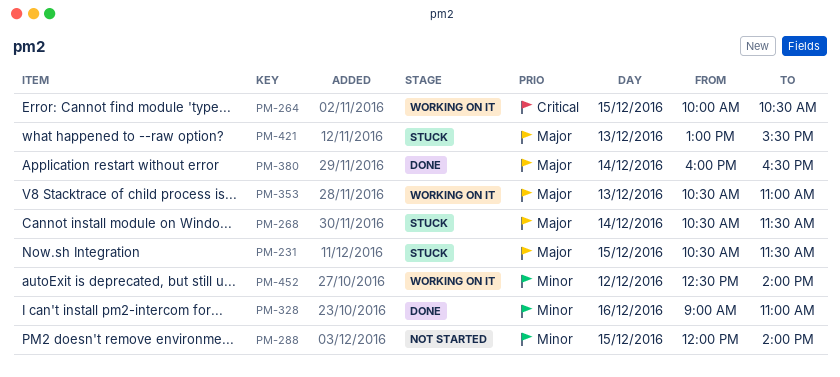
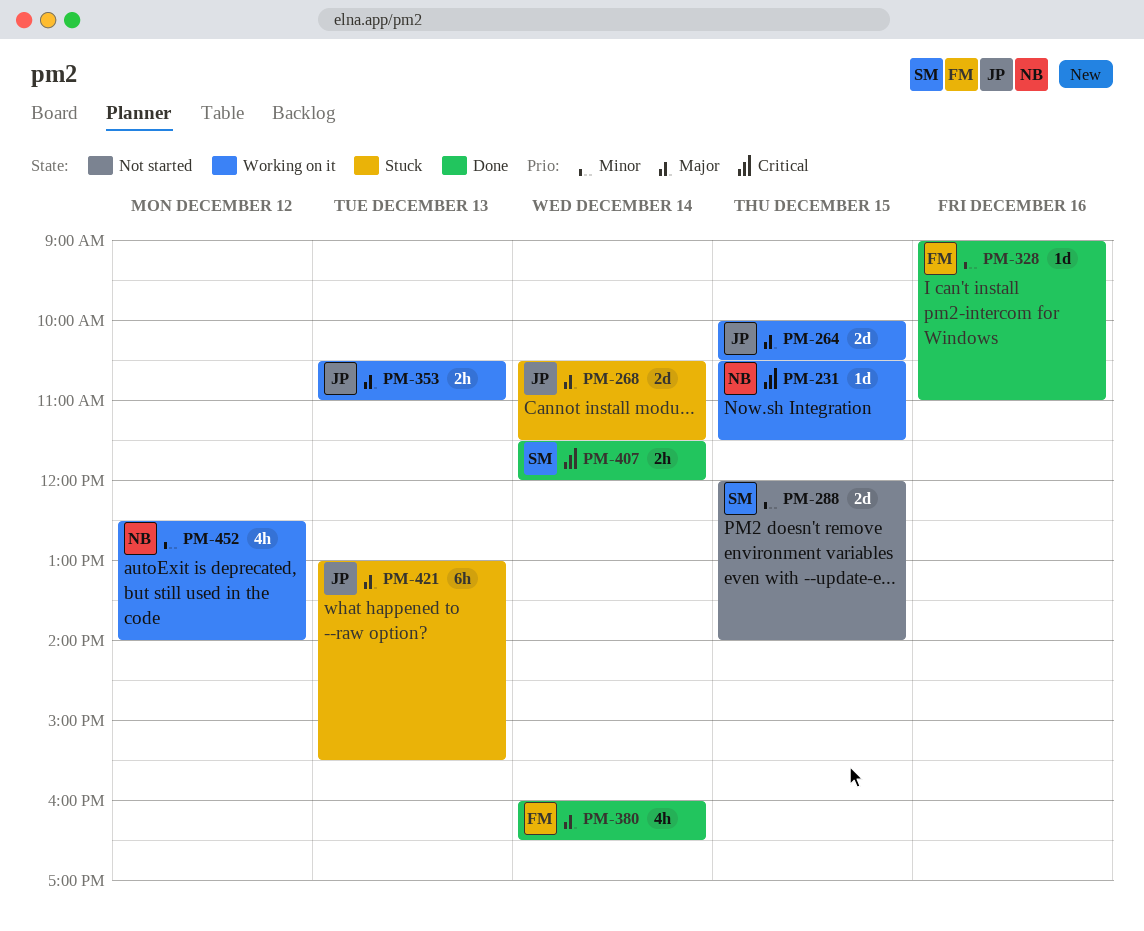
PM-231, status: Stuck -> Working on it
PM-231, priority: Major -> Critical
PM-264, priority: Critical -> Major
PM-407: none -> present

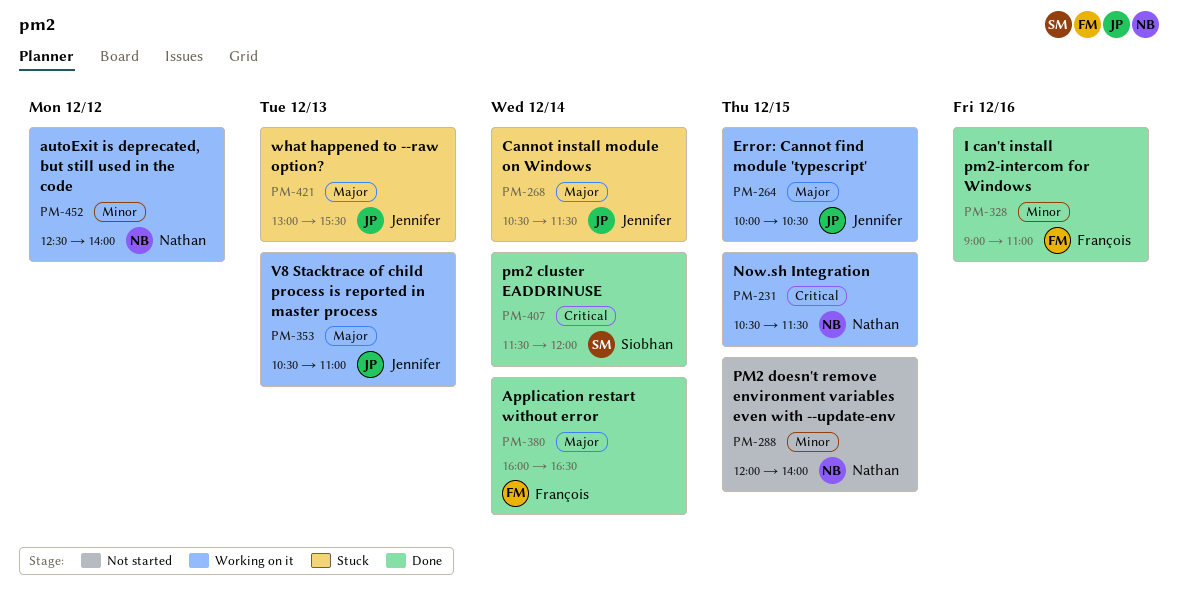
PM-288, owner: Siobhan -> Nathan

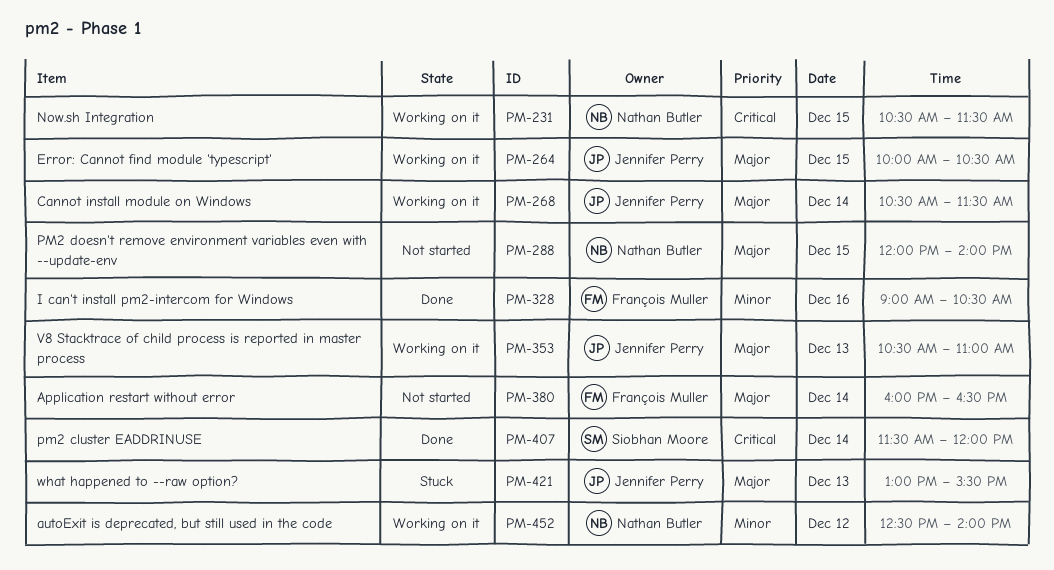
PM-268, status: Stuck -> Working on it
PM-288, priority: Minor -> Major
PM-328, ends: 11:00 -> 10:30
PM-380, status: Done -> Not started

